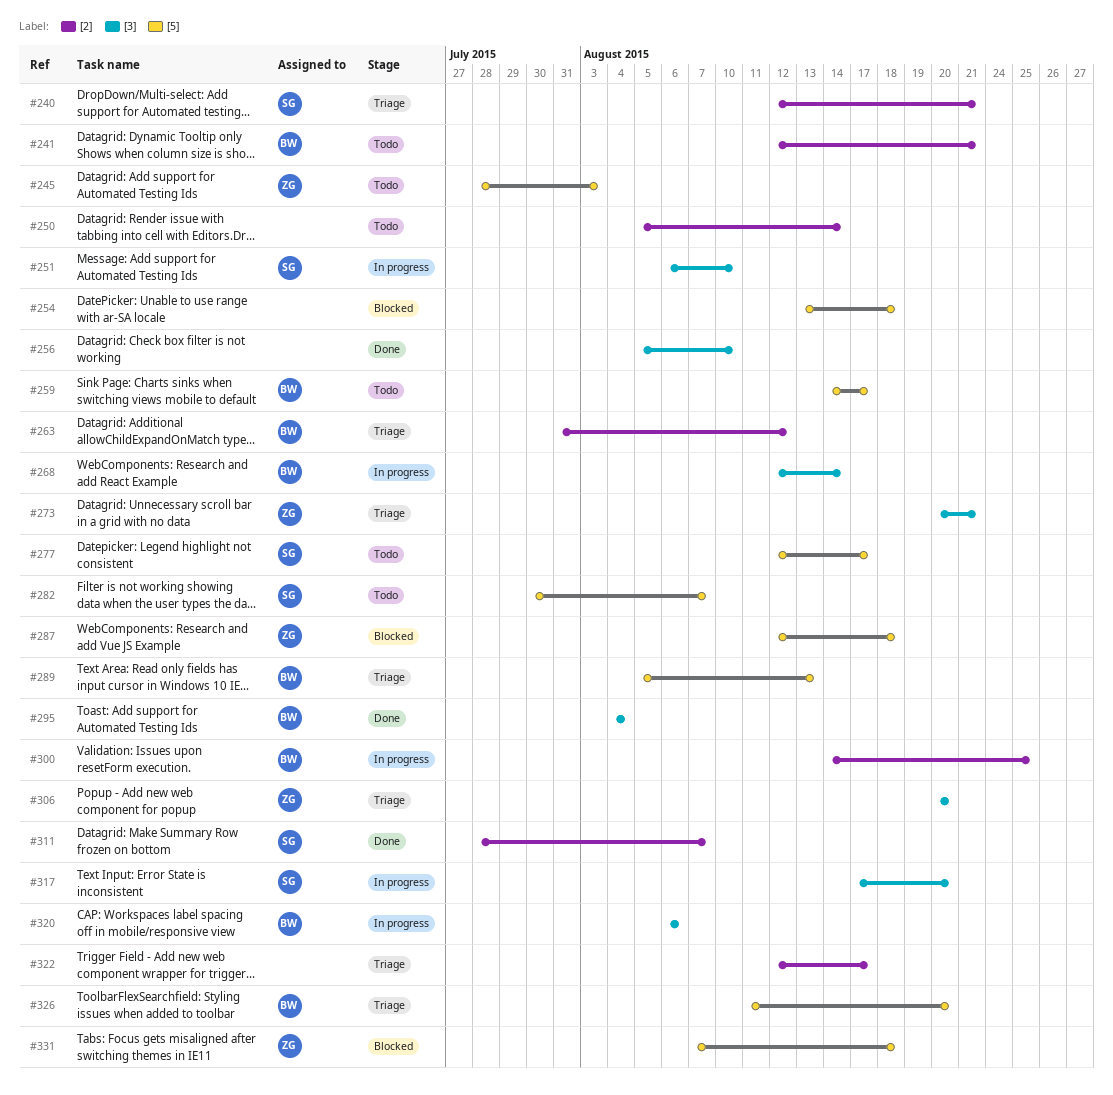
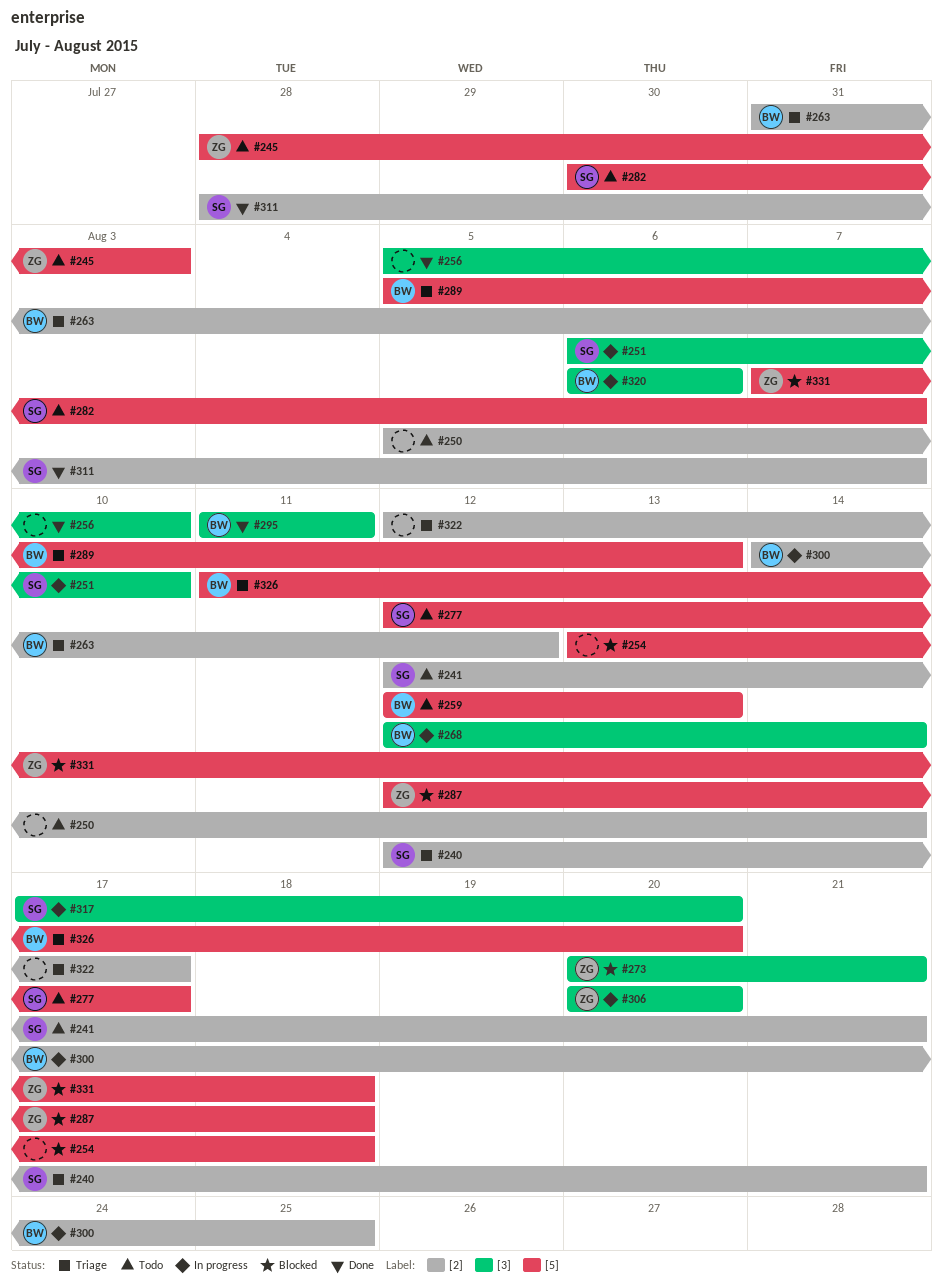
#241, owner: BW -> SG
#259, start: Aug 14 -> Aug 12
#259, due: Aug 17 -> Aug 13
#273, status: Triage -> Blocked
#295, start: Aug 4 -> Aug 11
#295, due: Aug 4 -> Aug 11
#306, status: Triage -> In progress

